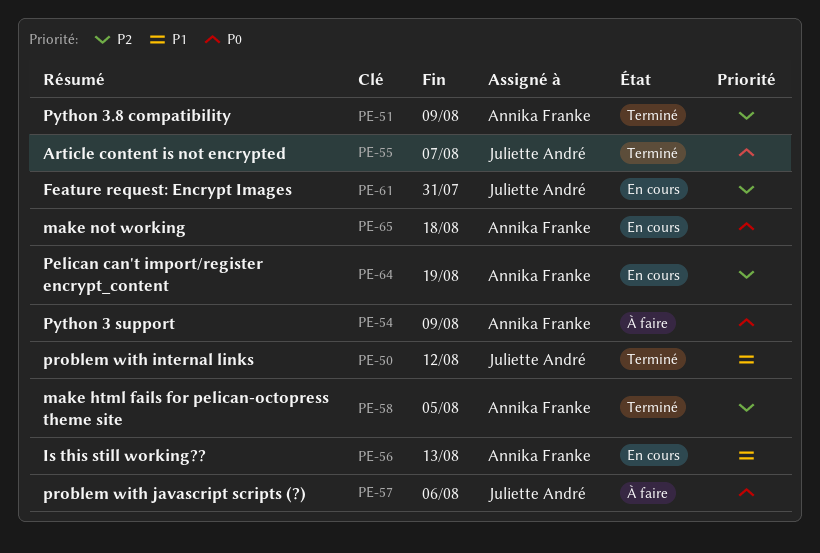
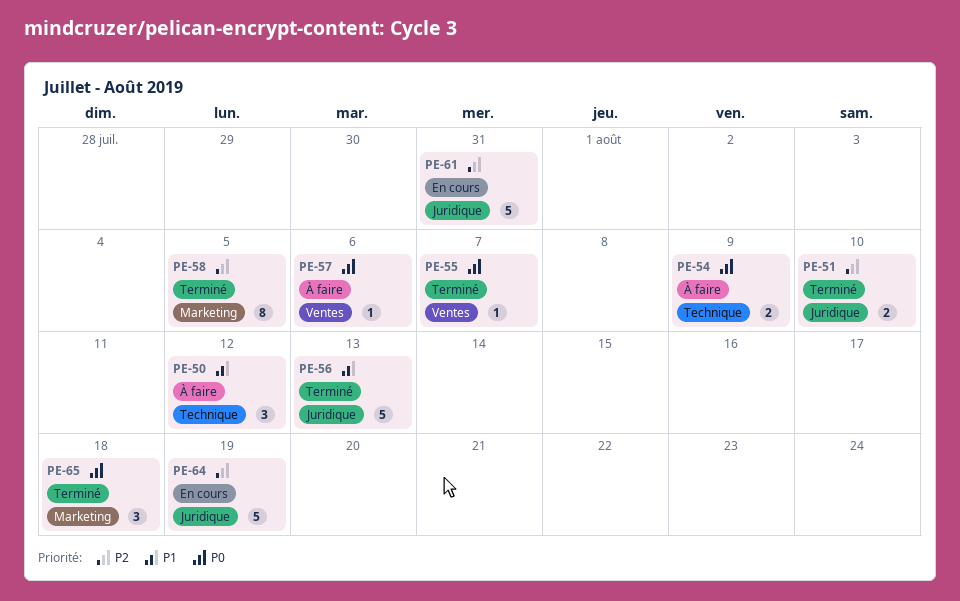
PE-50, status: Terminé -> À faire
PE-51, due: Aug 9 -> Aug 10
PE-56, status: En cours -> Terminé
PE-65, status: En cours -> Terminé

